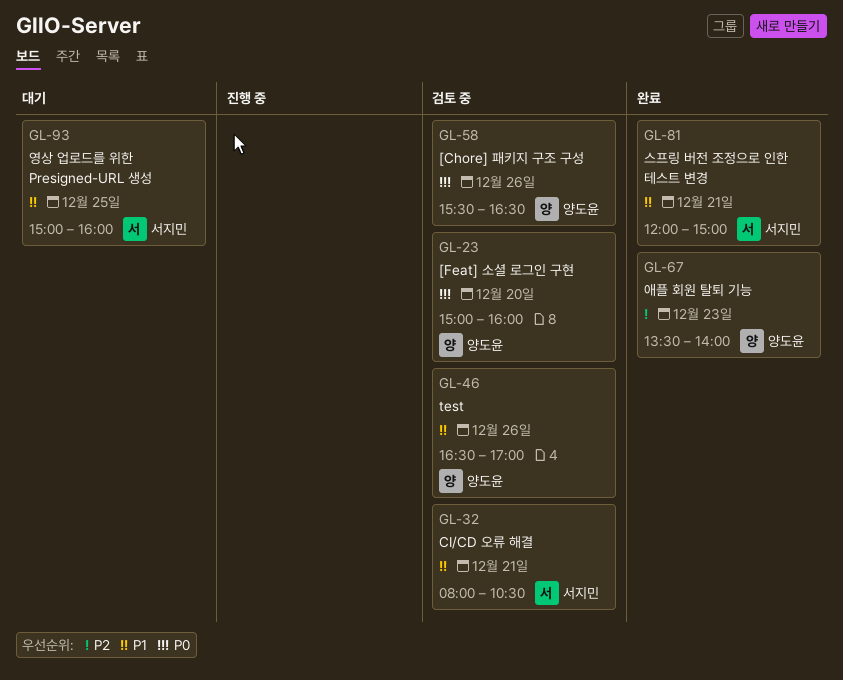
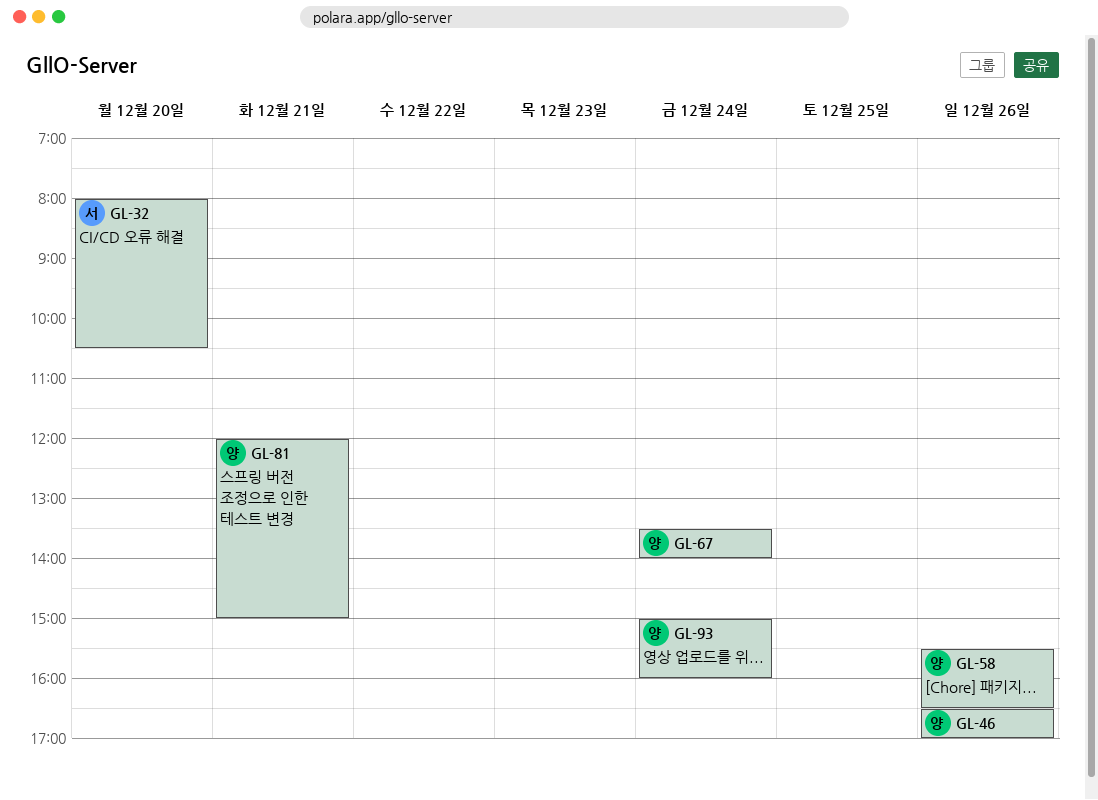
GL-23: present -> none
GL-32, day: Dec 21 -> Dec 20
GL-67, day: Dec 23 -> Dec 24
GL-81, owner: 서지민 -> 양도윤
GL-93, owner: 서지민 -> 양도윤
GL-93, day: Dec 25 -> Dec 24

